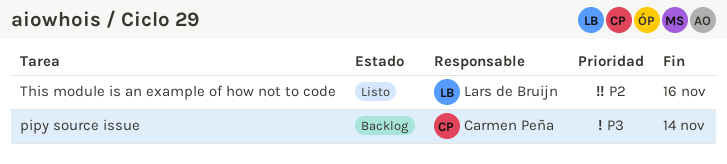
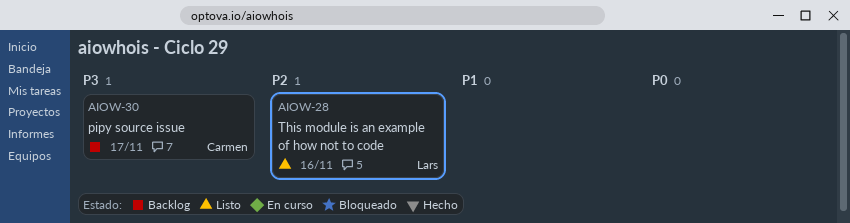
pipy source issue, due: Nov 14 -> Nov 17

